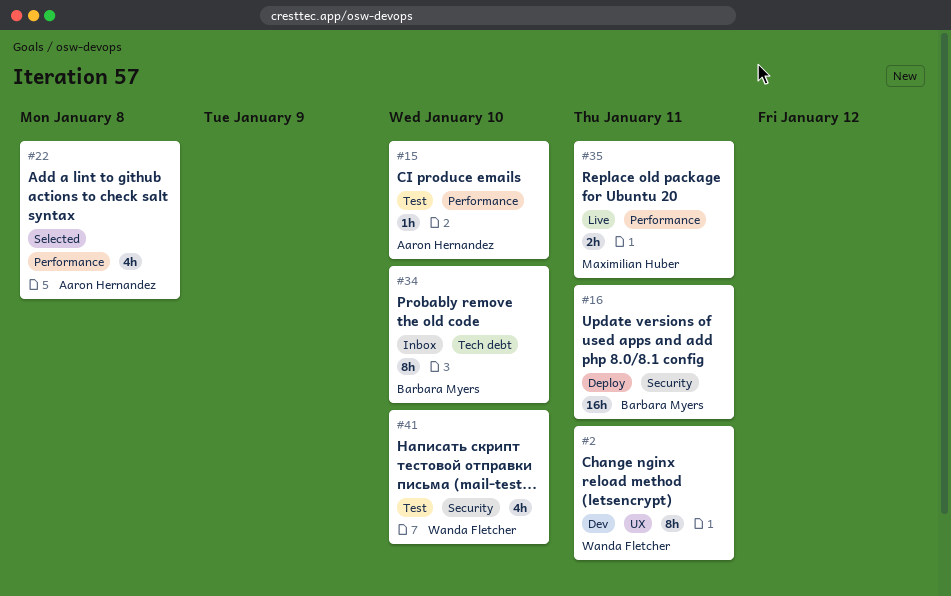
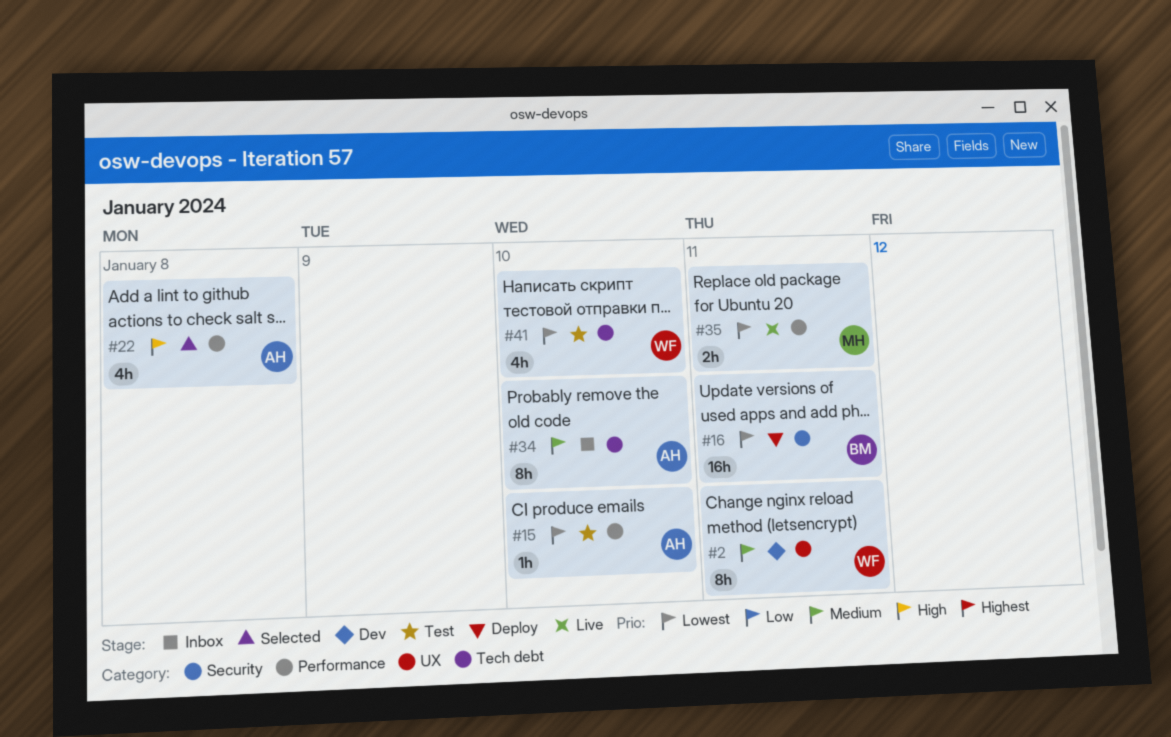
#34, owner: Barbara Myers -> Aaron Hernandez
#41, label: Security -> Tech debt

